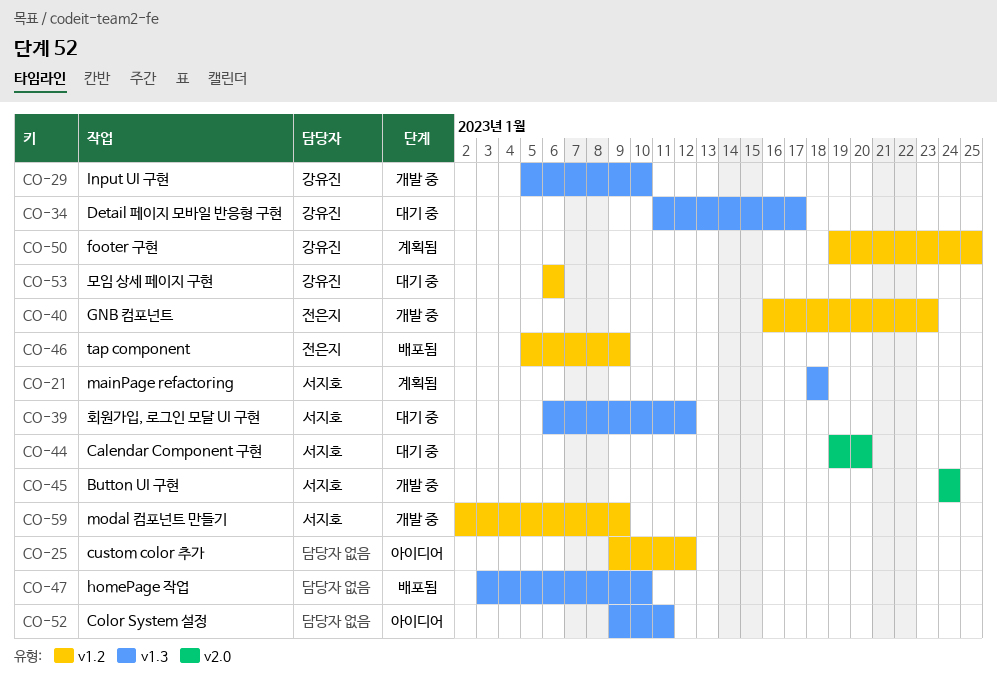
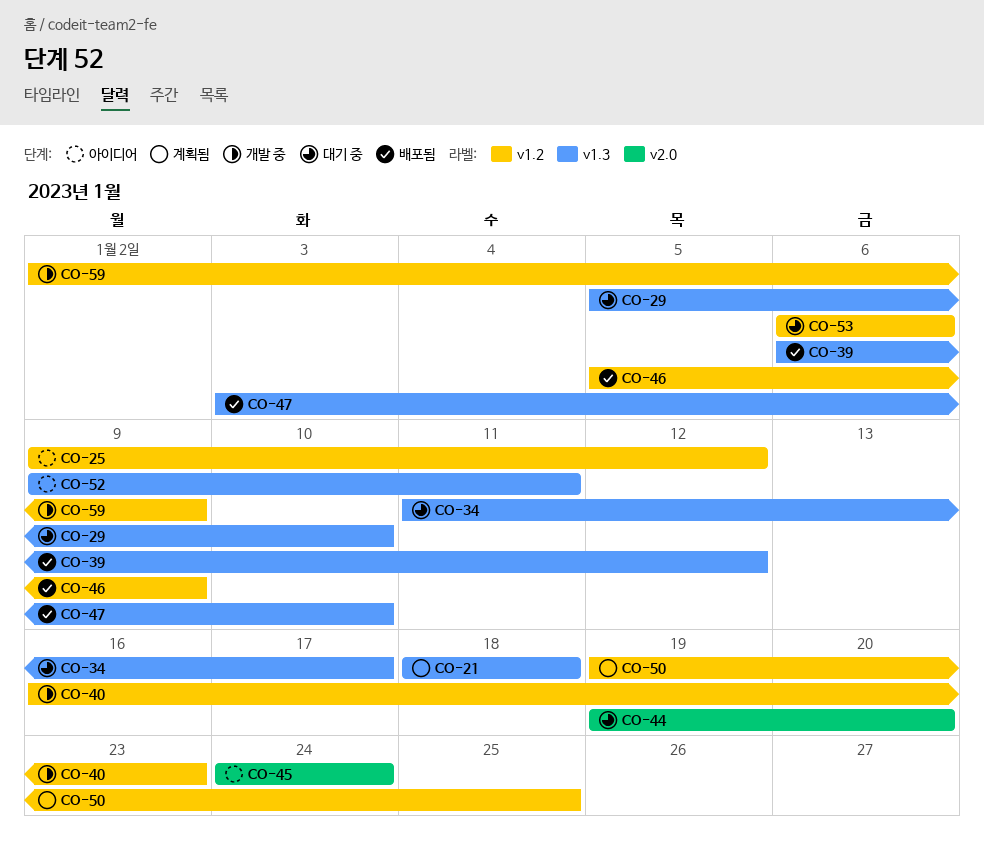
CO-29, status: 개발 중 -> 대기 중
CO-39, status: 대기 중 -> 배포됨
CO-45, status: 개발 중 -> 아이디어

